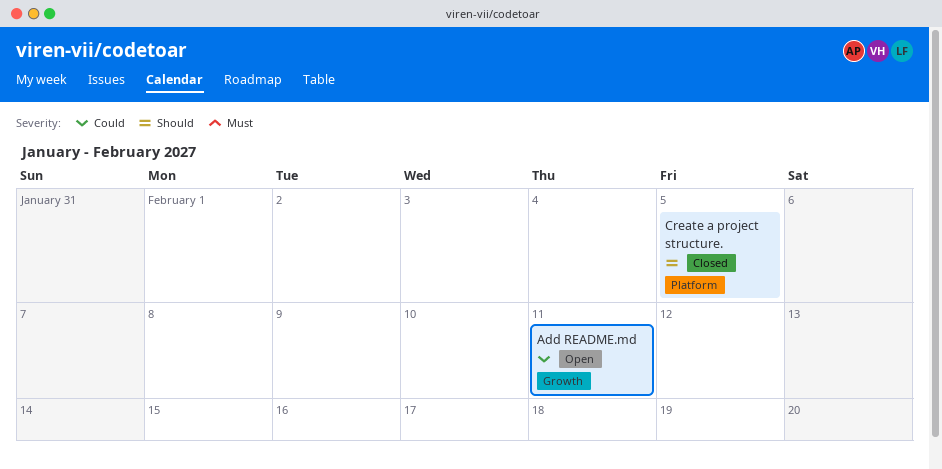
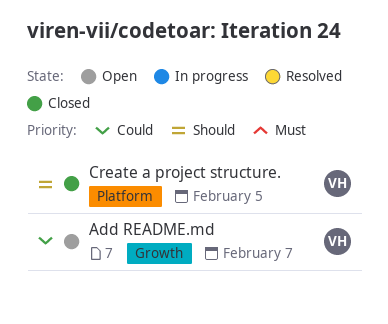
Add README.md, due: Feb 11 -> Feb 7

